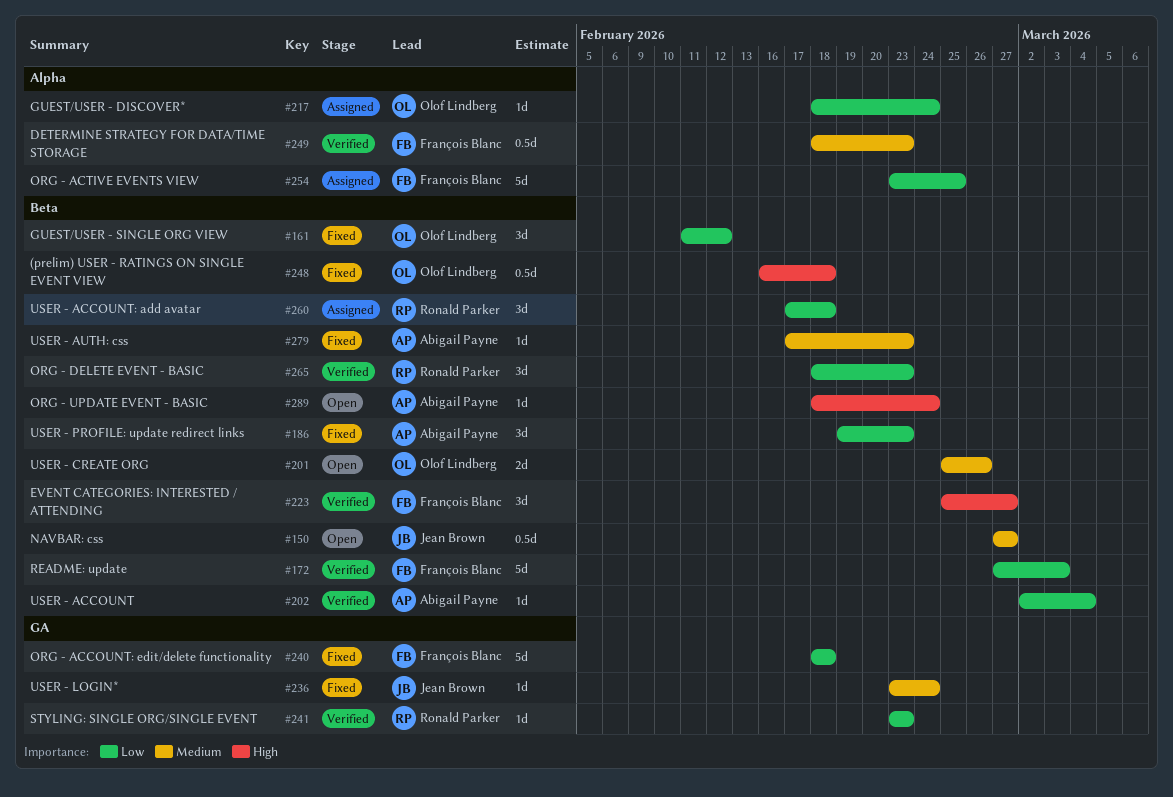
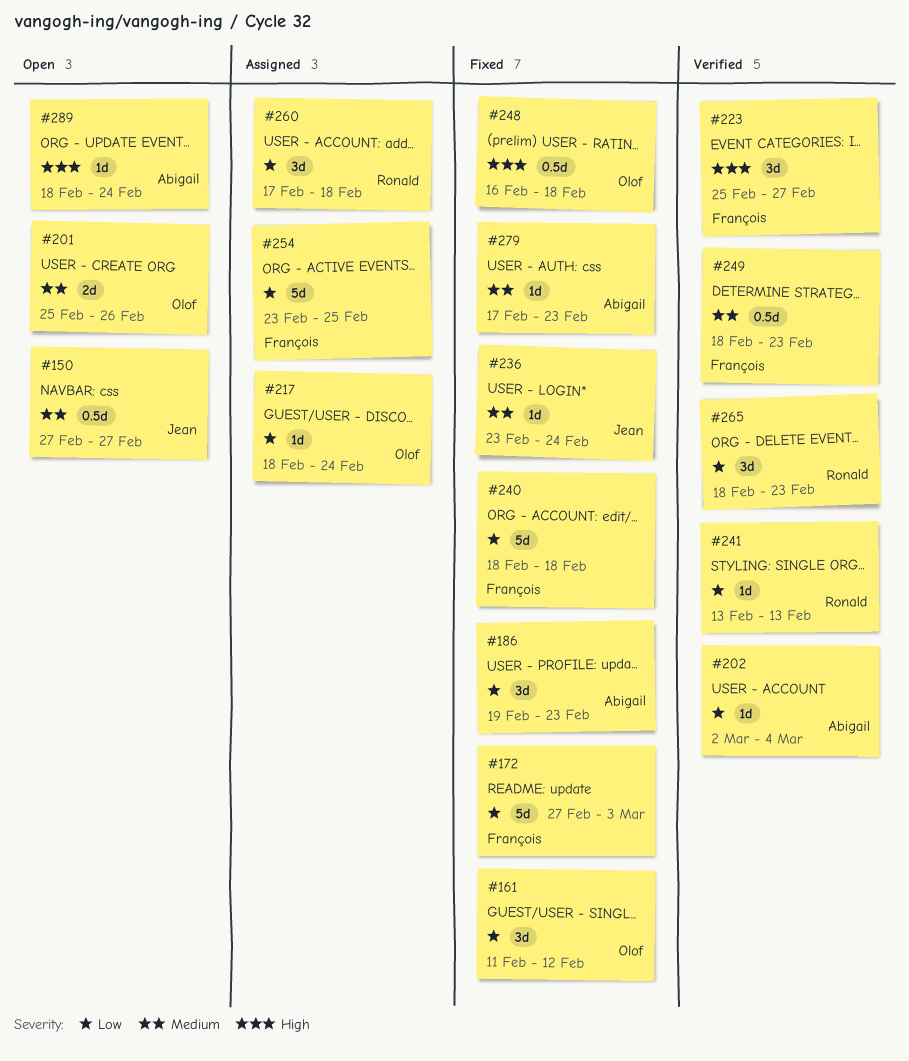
#172, status: Verified -> Fixed
#241, start: Feb 23 -> Feb 13
#241, due: Feb 23 -> Feb 13

